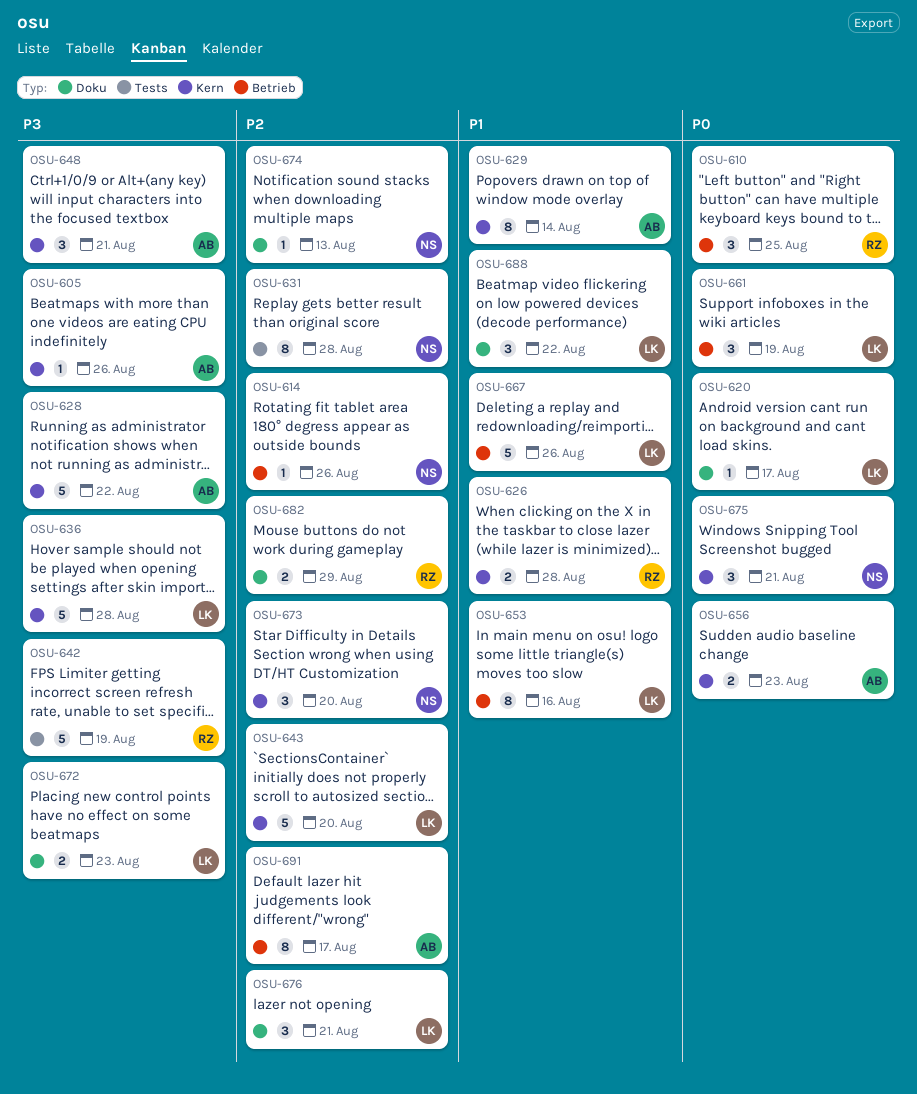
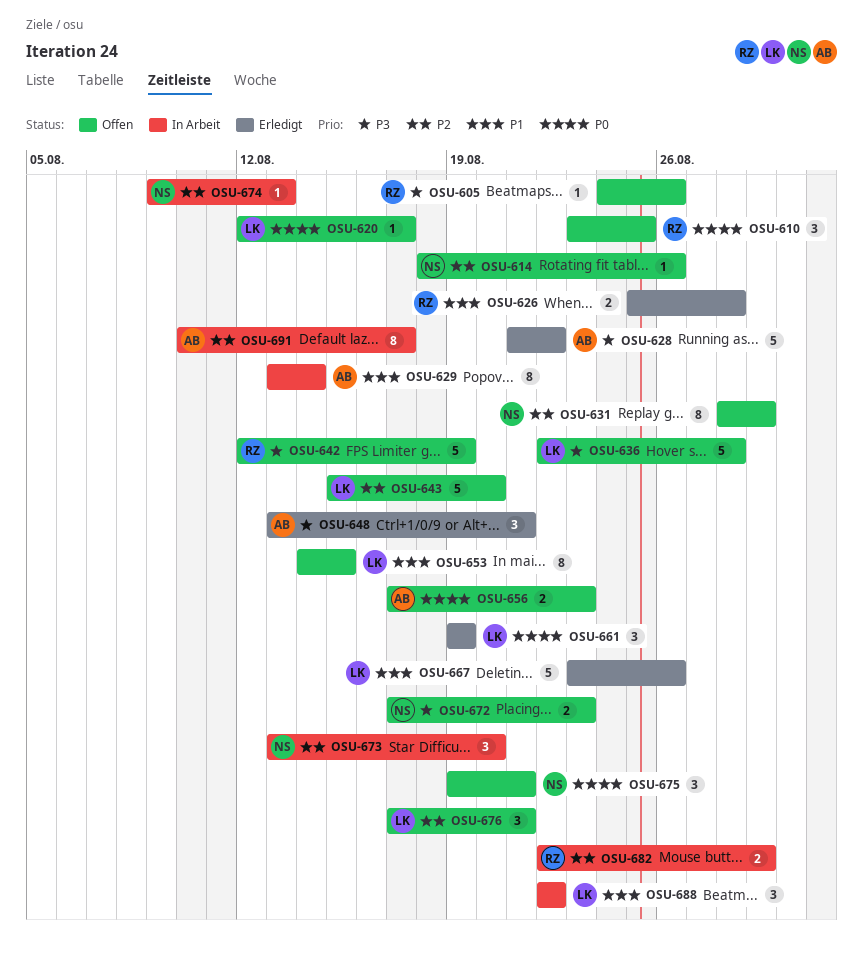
OSU-605, owner: AB -> RZ
OSU-631, due: Aug 28 -> Aug 29
OSU-653, due: Aug 16 -> Aug 15
OSU-672, owner: LK -> NS

